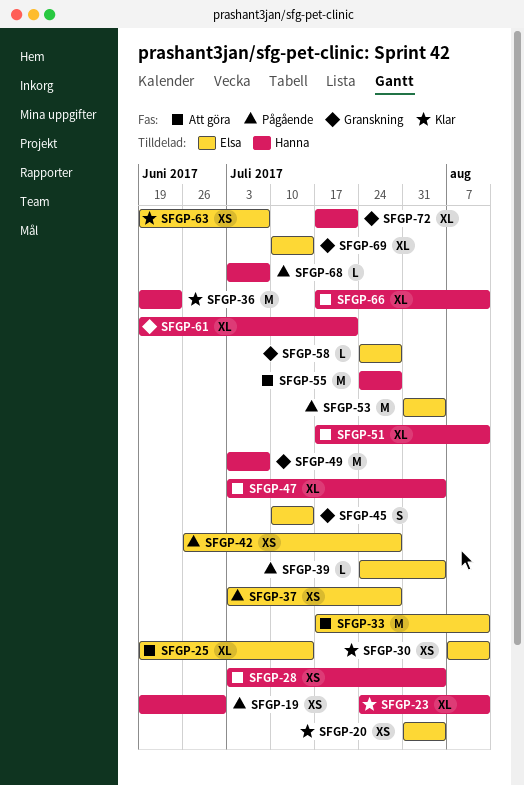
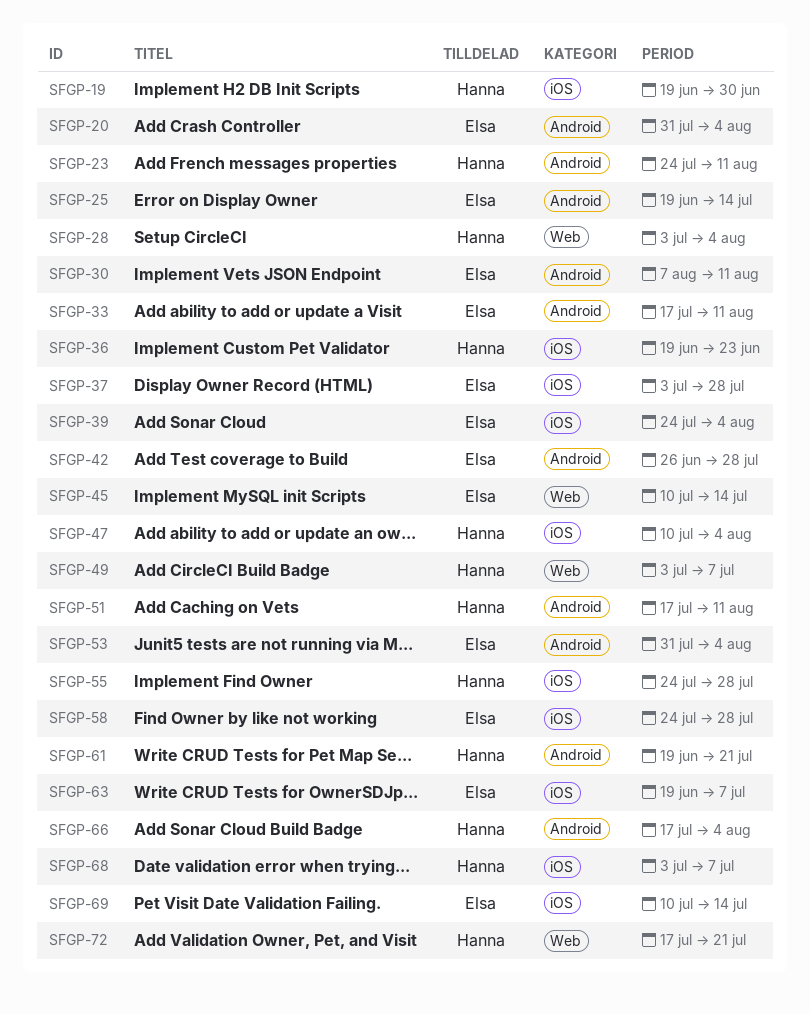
SFGP-47, start: Jul 3 -> Jul 10
SFGP-66, due: Aug 11 -> Aug 4

